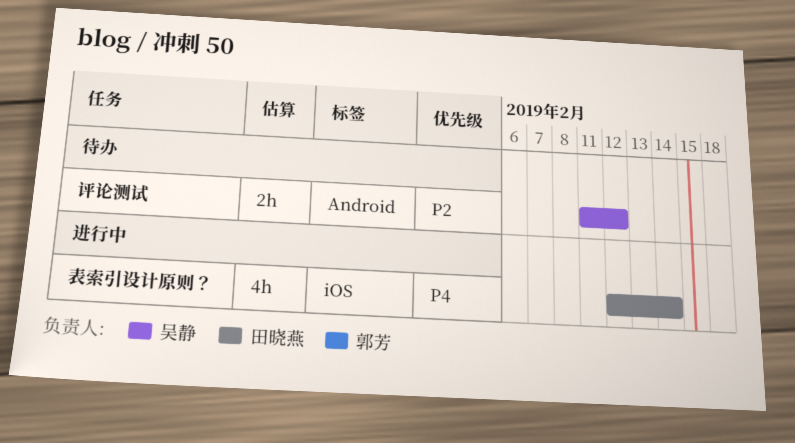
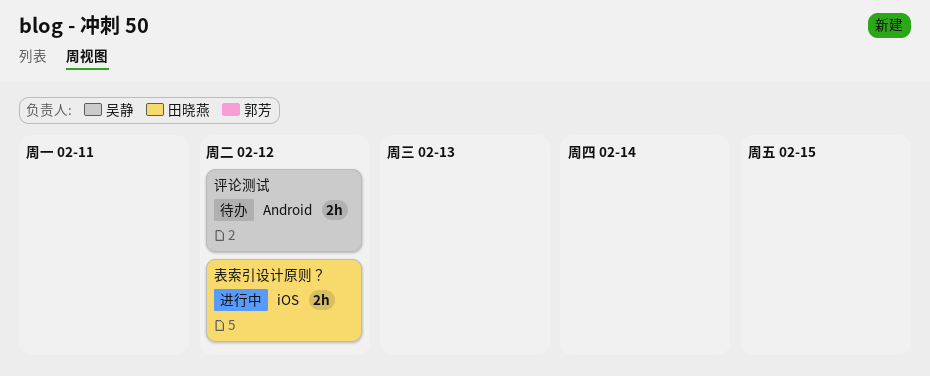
表索引设计原则？, estimate: 4h -> 2h
表索引设计原则？, due: Feb 14 -> Feb 12

